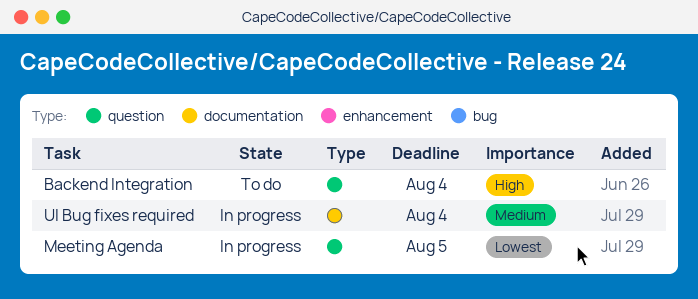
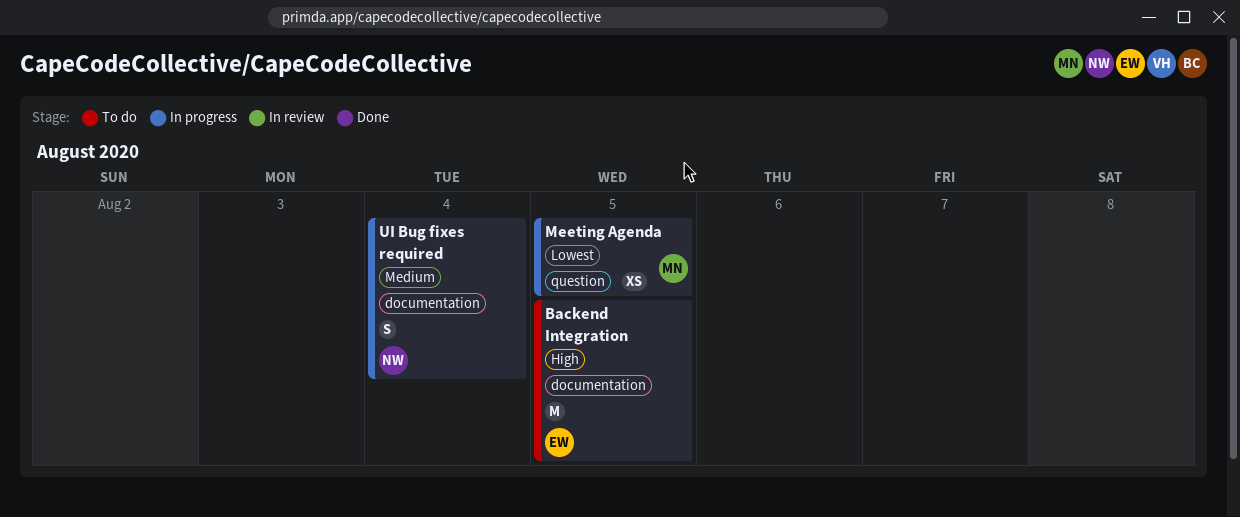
Backend Integration, label: question -> documentation
Backend Integration, due: Aug 4 -> Aug 5

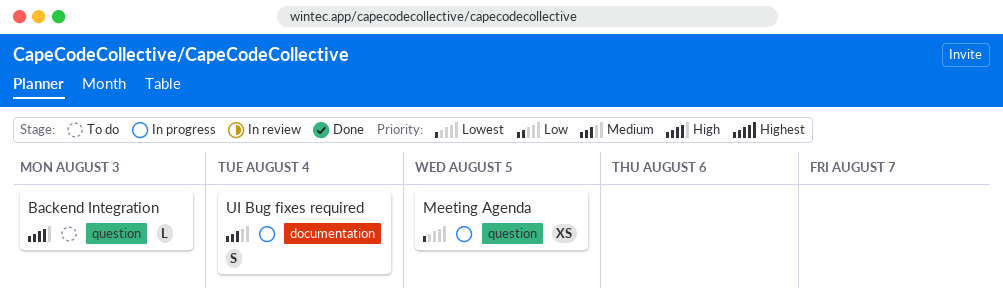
Backend Integration, label: documentation -> question
Backend Integration, estimate: M -> L
Backend Integration, due: Aug 5 -> Aug 3

